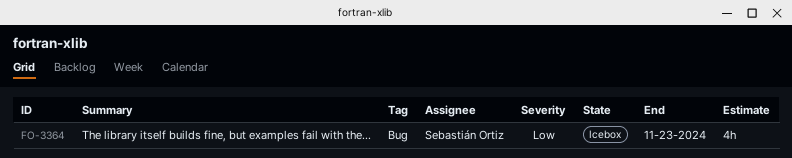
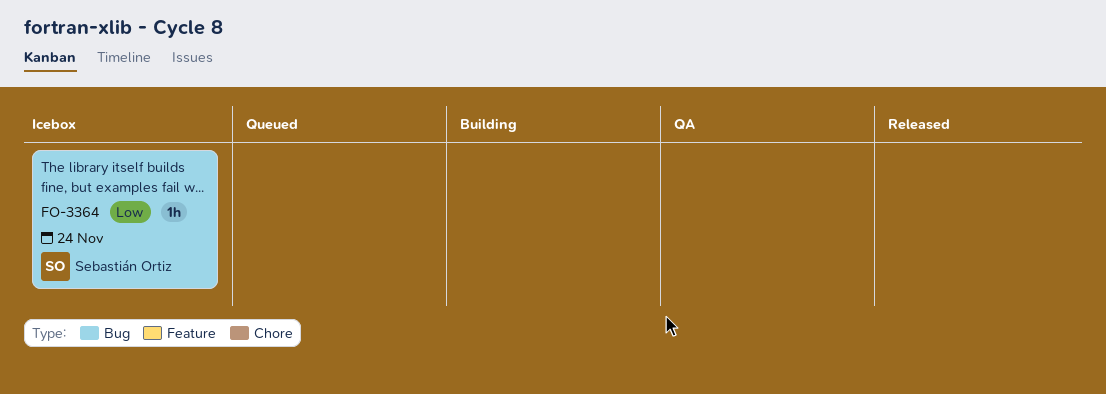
FO-3364, estimate: 4h -> 1h
FO-3364, due: Nov 23 -> Nov 24

